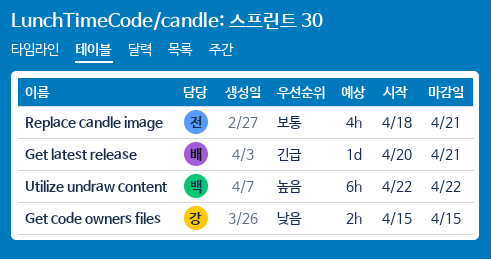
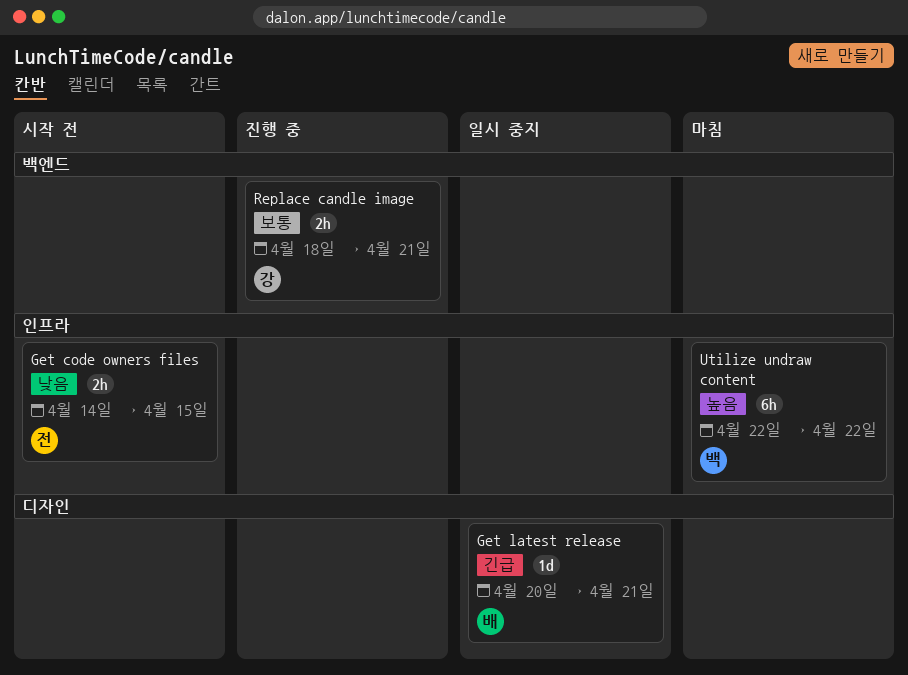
Get code owners files, owner: 강 -> 전
Get code owners files, start: Apr 15 -> Apr 14
Replace candle image, owner: 전 -> 강
Replace candle image, estimate: 4h -> 2h

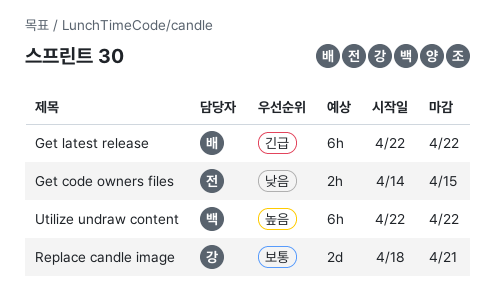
Get latest release, estimate: 1d -> 6h
Get latest release, start: Apr 20 -> Apr 22
Get latest release, due: Apr 21 -> Apr 22
Replace candle image, estimate: 2h -> 2d

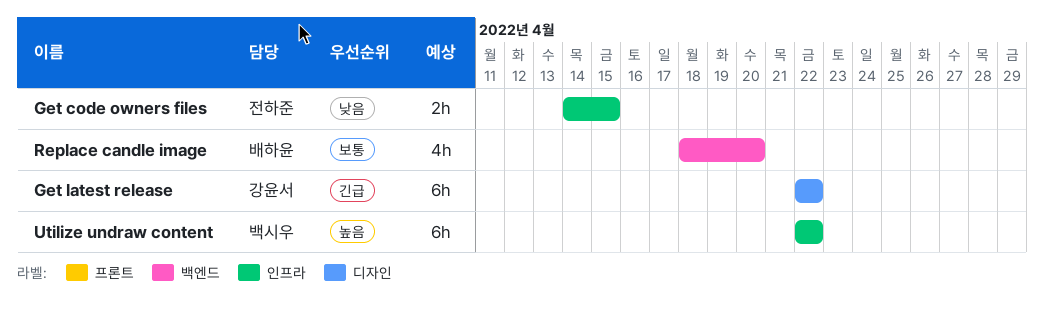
Get latest release, owner: 배하윤 -> 강윤서
Replace candle image, owner: 강윤서 -> 배하윤
Replace candle image, estimate: 2d -> 4h
Replace candle image, due: Apr 21 -> Apr 20

